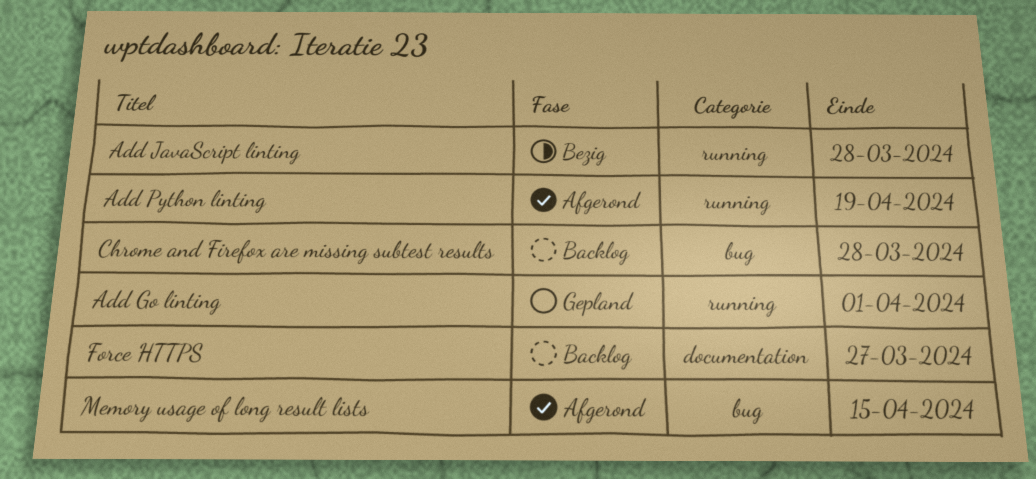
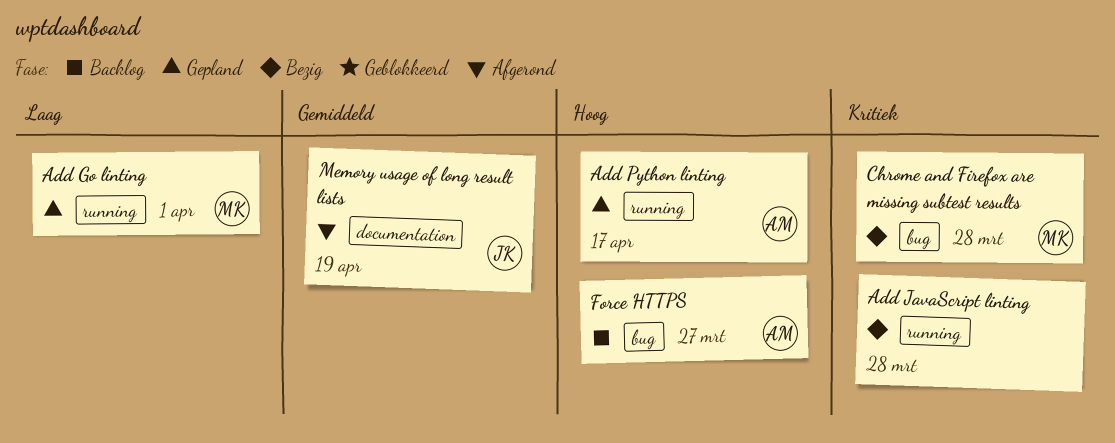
Add Python linting, status: Afgerond -> Gepland
Add Python linting, due: Apr 19 -> Apr 17
Chrome and Firefox are missing subtest results, status: Backlog -> Bezig
Force HTTPS, label: documentation -> bug
Memory usage of long result lists, label: bug -> documentation
Memory usage of long result lists, due: Apr 15 -> Apr 19

